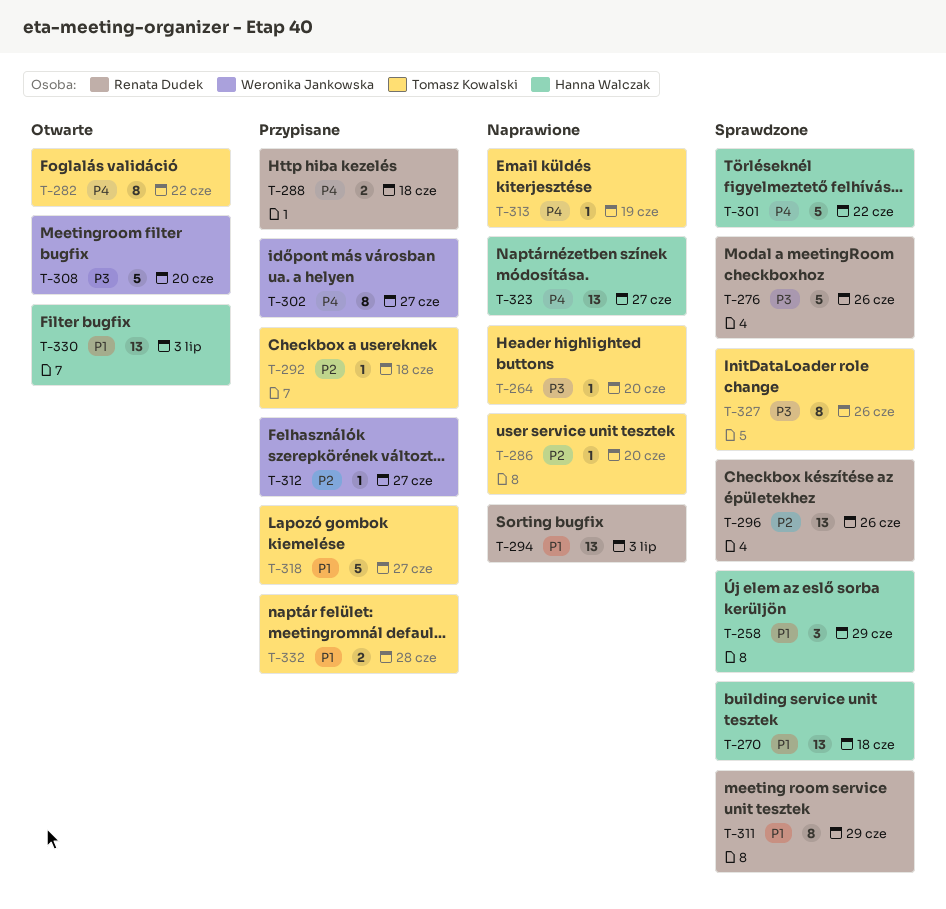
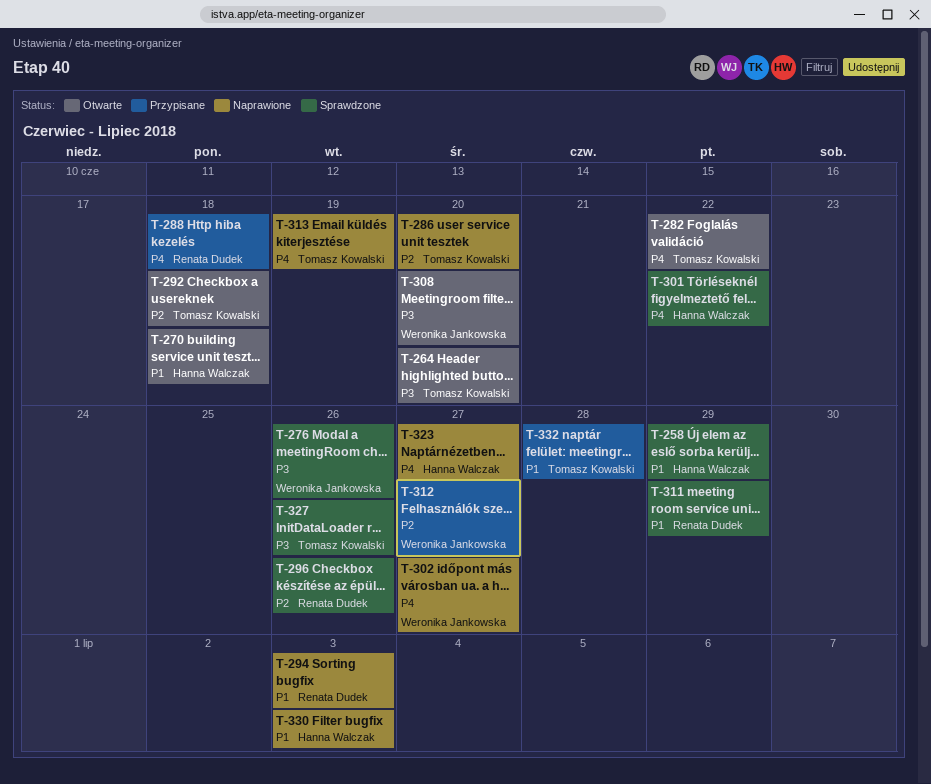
T-264, status: Naprawione -> Otwarte
T-270, status: Sprawdzone -> Otwarte
T-276, owner: Renata Dudek -> Weronika Jankowska
T-292, status: Przypisane -> Otwarte
T-302, status: Przypisane -> Naprawione
T-318: present -> none
T-330, status: Otwarte -> Naprawione

